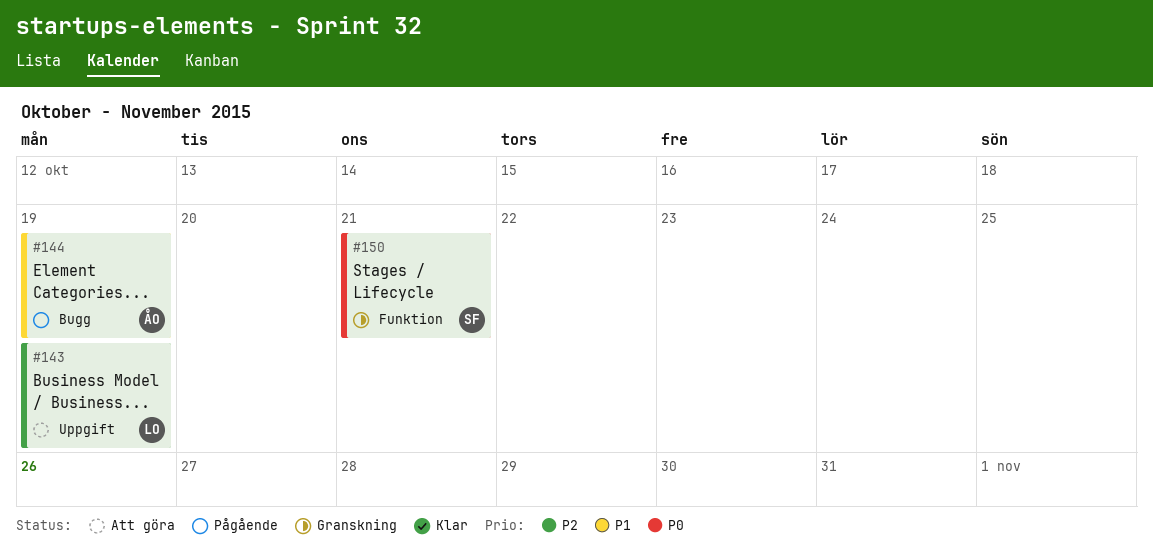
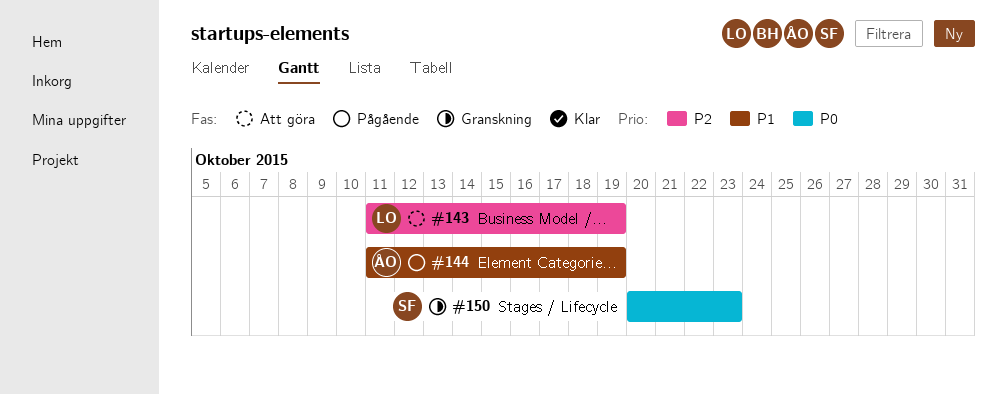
#150, due: Oct 21 -> Oct 23

